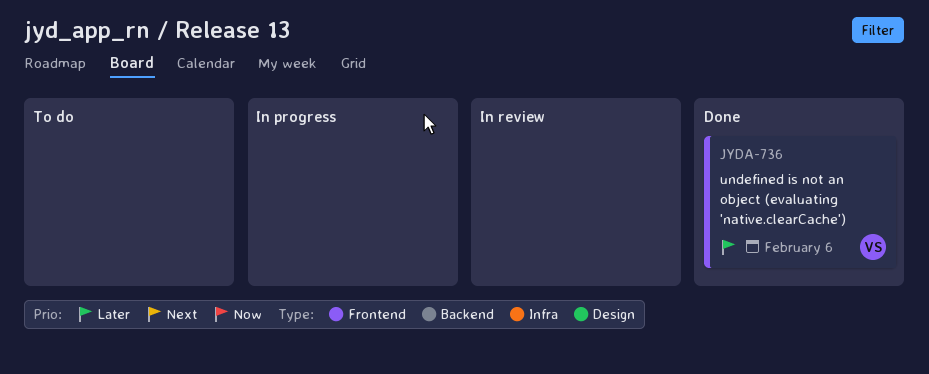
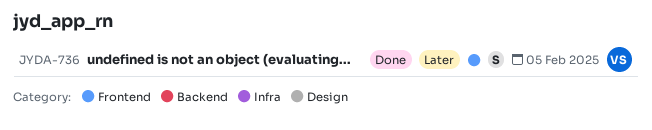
JYDA-736, due: Feb 6 -> Feb 5

